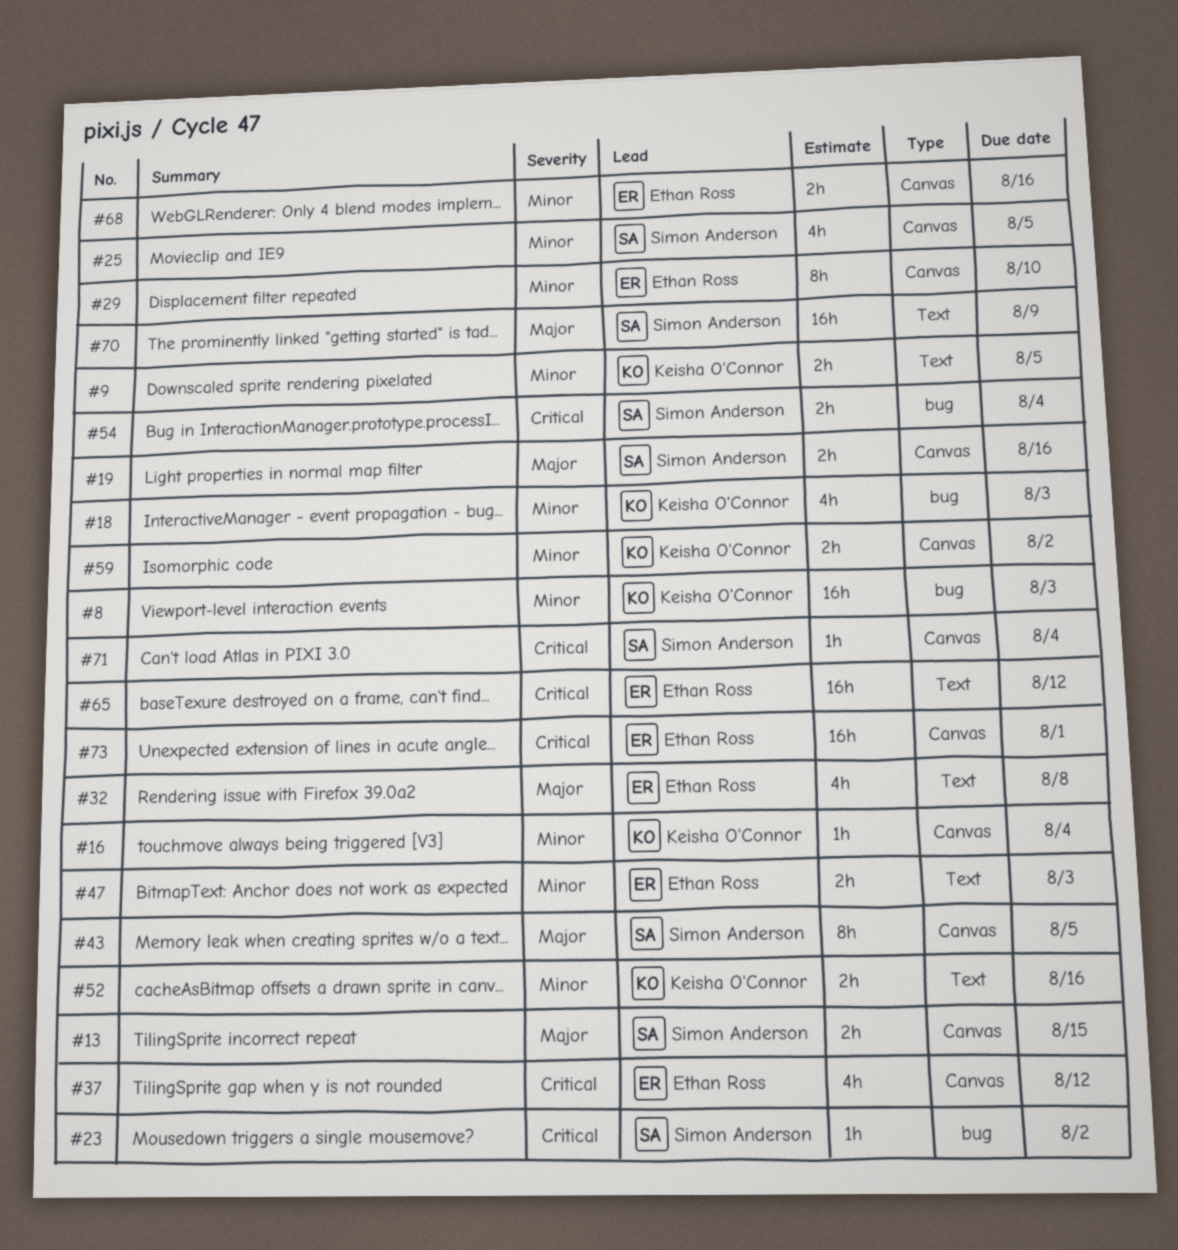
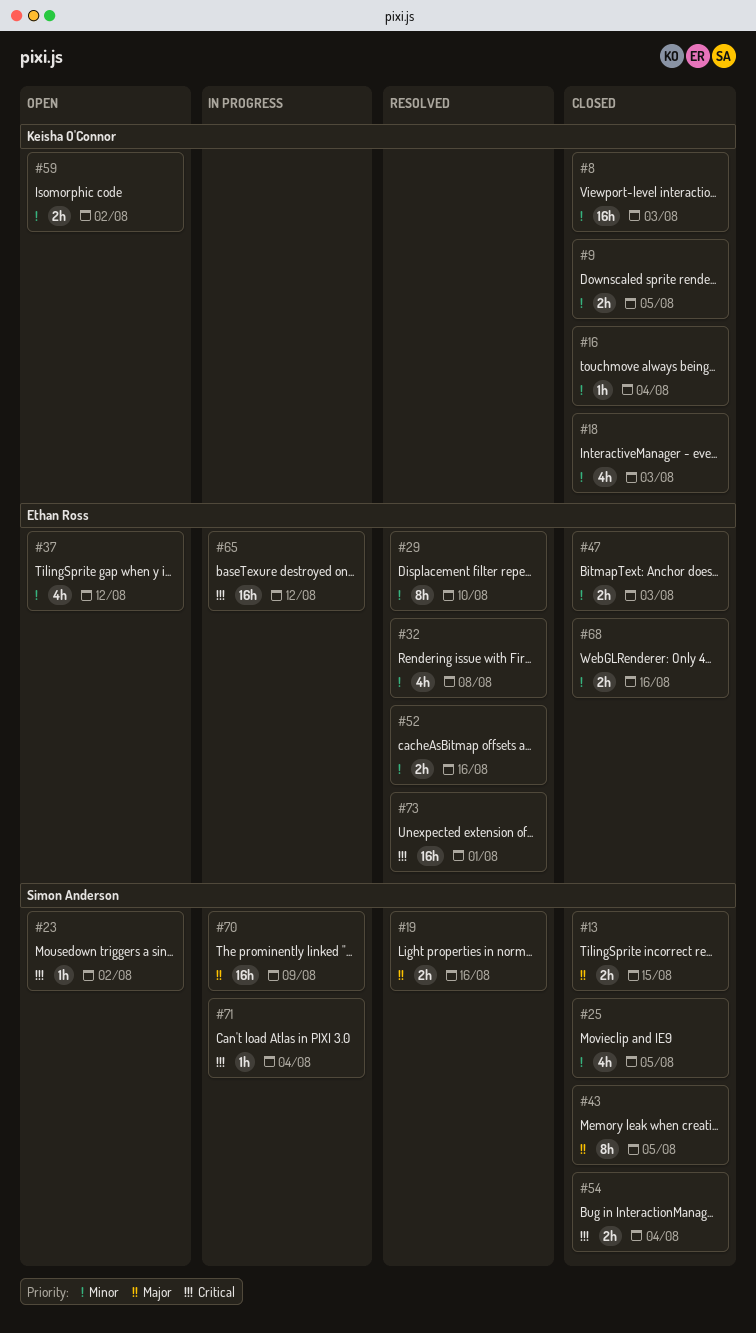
#32, priority: Major -> Minor
#37, priority: Critical -> Minor
#52, owner: Keisha O'Connor -> Ethan Ross

